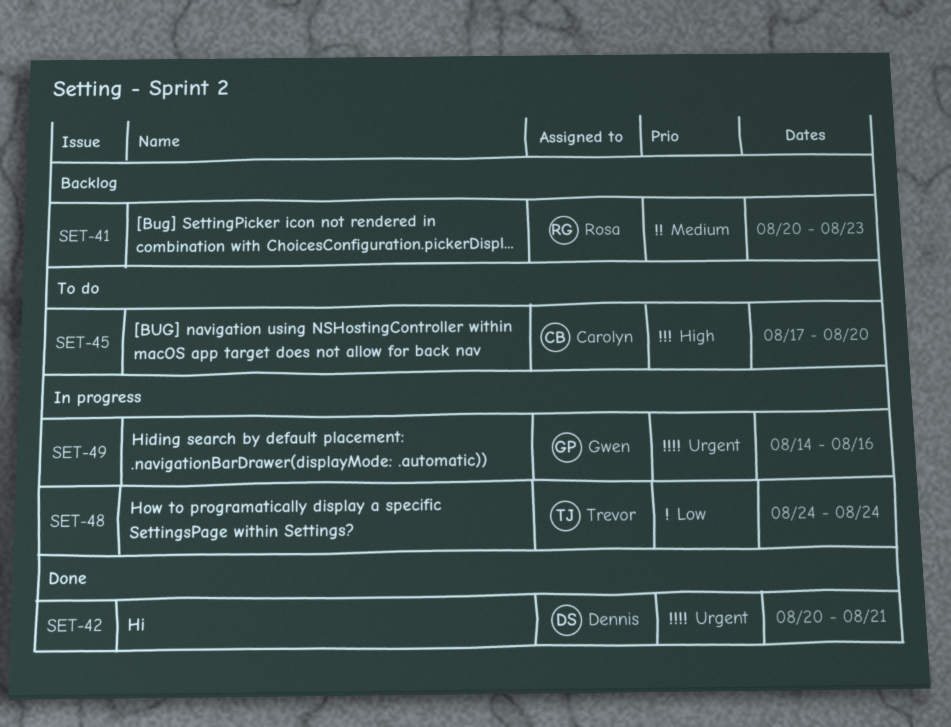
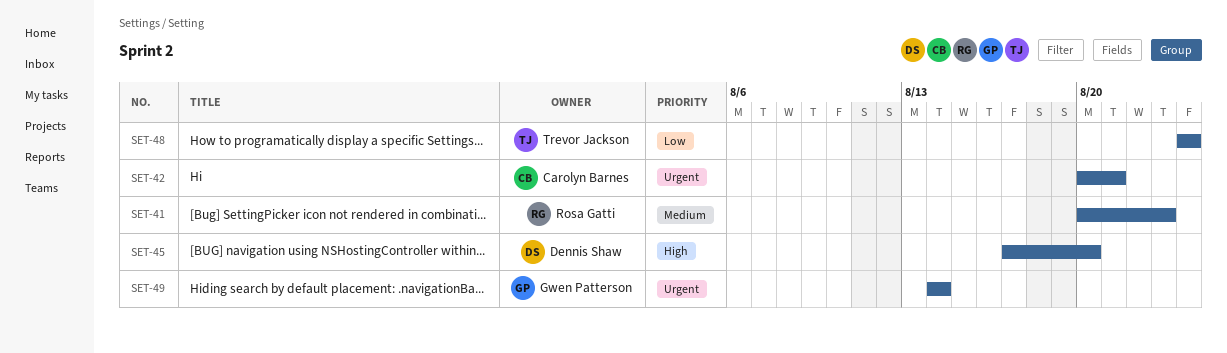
SET-42, owner: Dennis Shaw -> Carolyn Barnes
SET-45, owner: Carolyn Barnes -> Dennis Shaw
SET-49, due: Aug 16 -> Aug 14

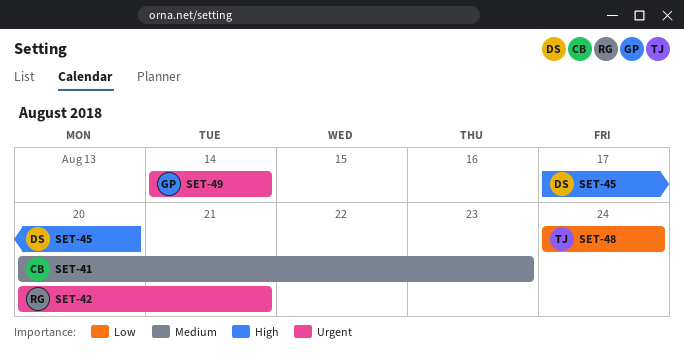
SET-41, owner: Rosa Gatti -> Carolyn Barnes
SET-42, owner: Carolyn Barnes -> Rosa Gatti

